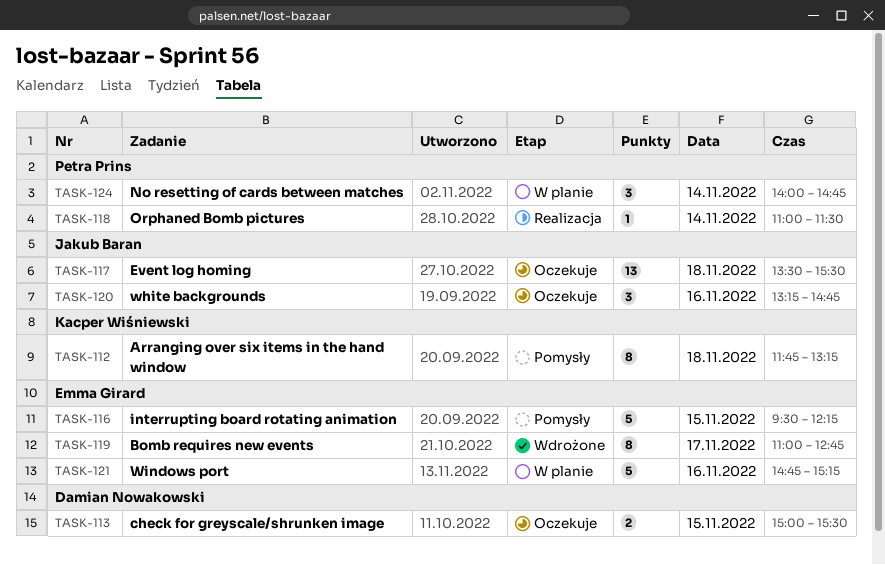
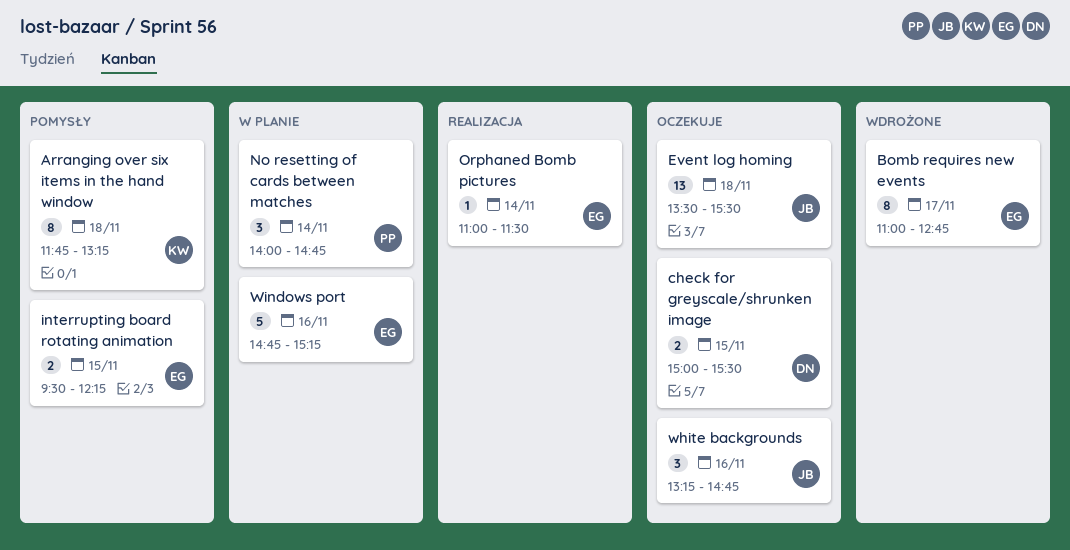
interrupting board rotating animation, estimate: 5 -> 2
Orphaned Bomb pictures, owner: Petra Prins -> Emma Girard

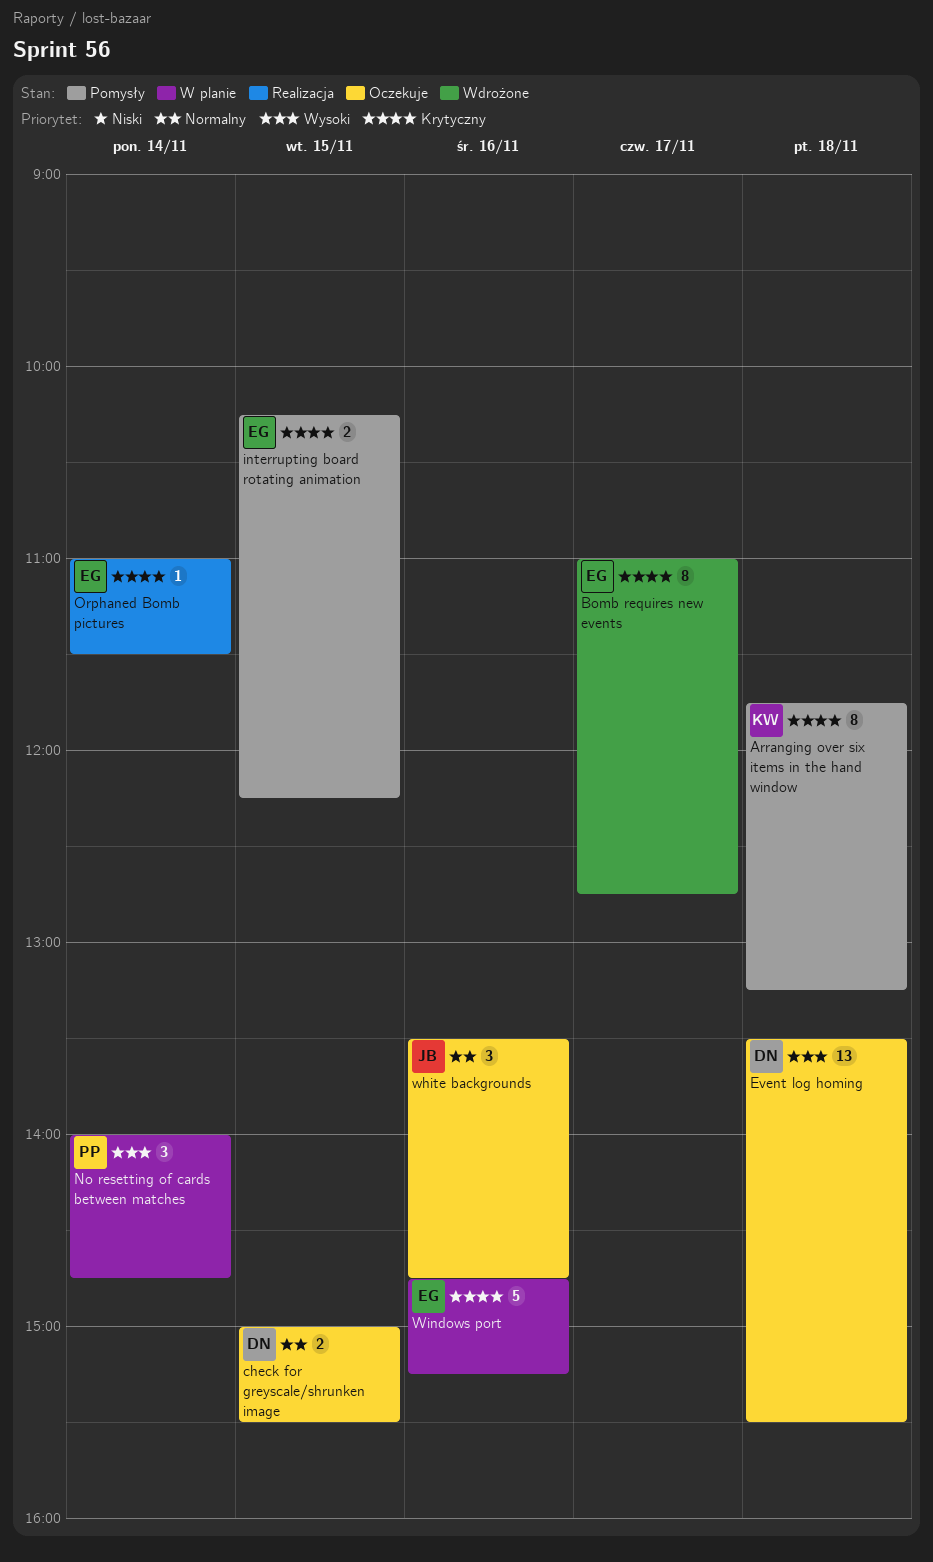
Event log homing, owner: JB -> DN
interrupting board rotating animation, begins: 09:30 -> 10:15
white backgrounds, begins: 13:15 -> 13:30

